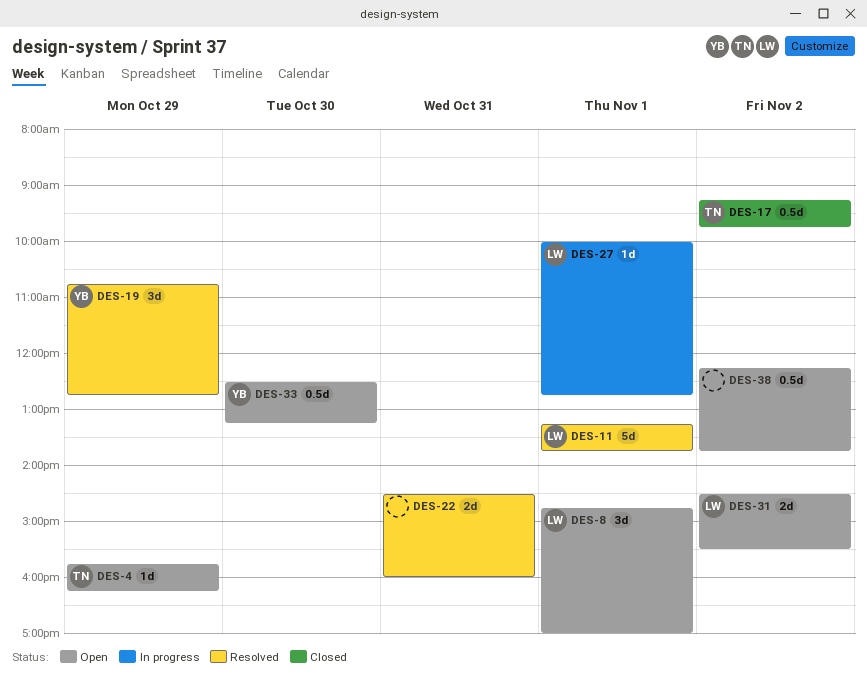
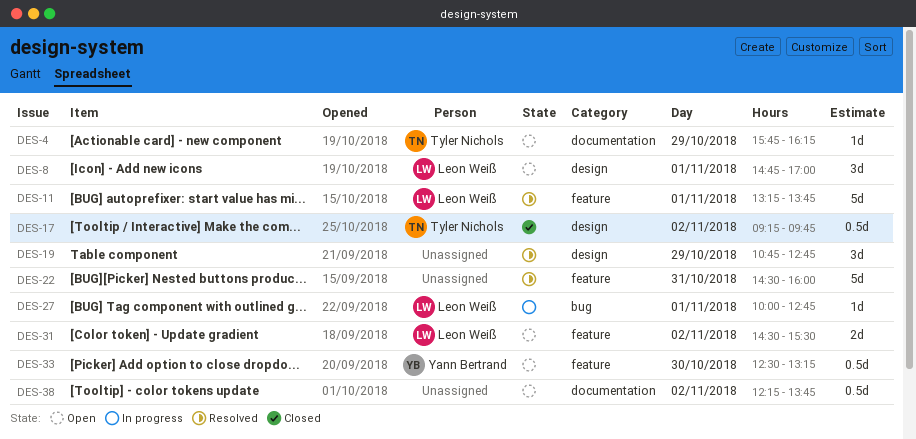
DES-19, owner: Yann Bertrand -> none
DES-22, estimate: 2d -> 5d

